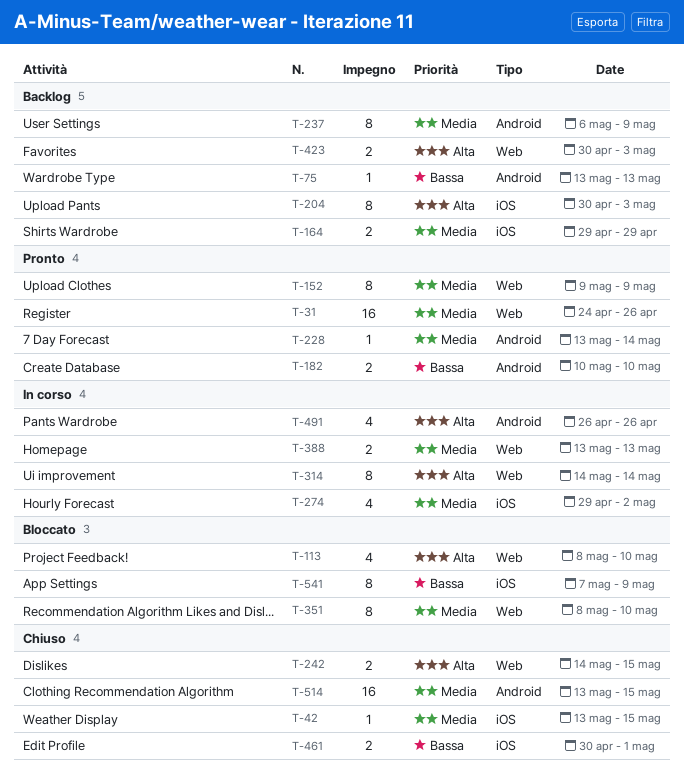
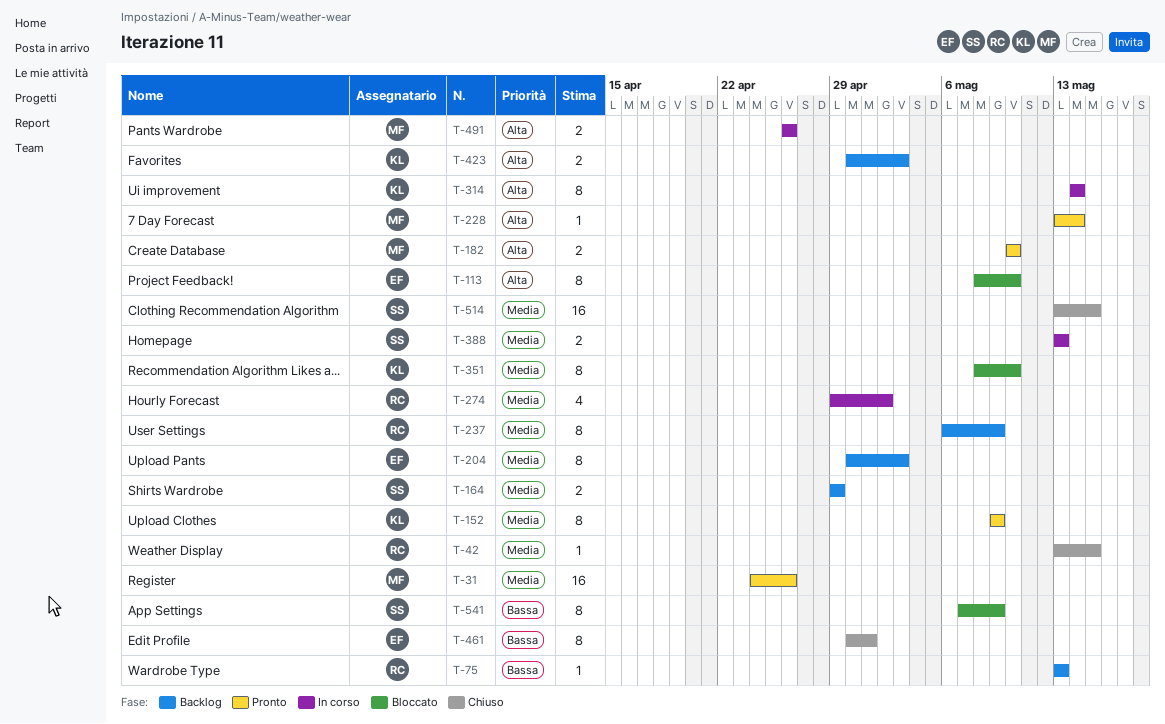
T-113, estimate: 4 -> 8
T-182, priority: Bassa -> Alta
T-204, priority: Alta -> Media
T-228, priority: Media -> Alta
T-242: present -> none
T-461, estimate: 2 -> 8
T-491, estimate: 4 -> 2

